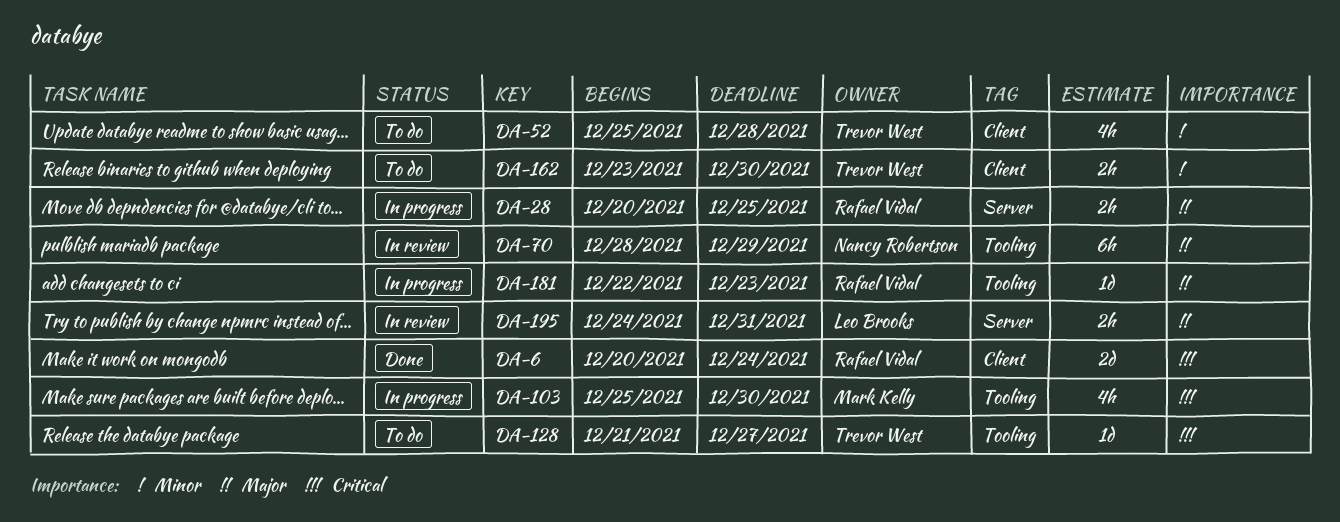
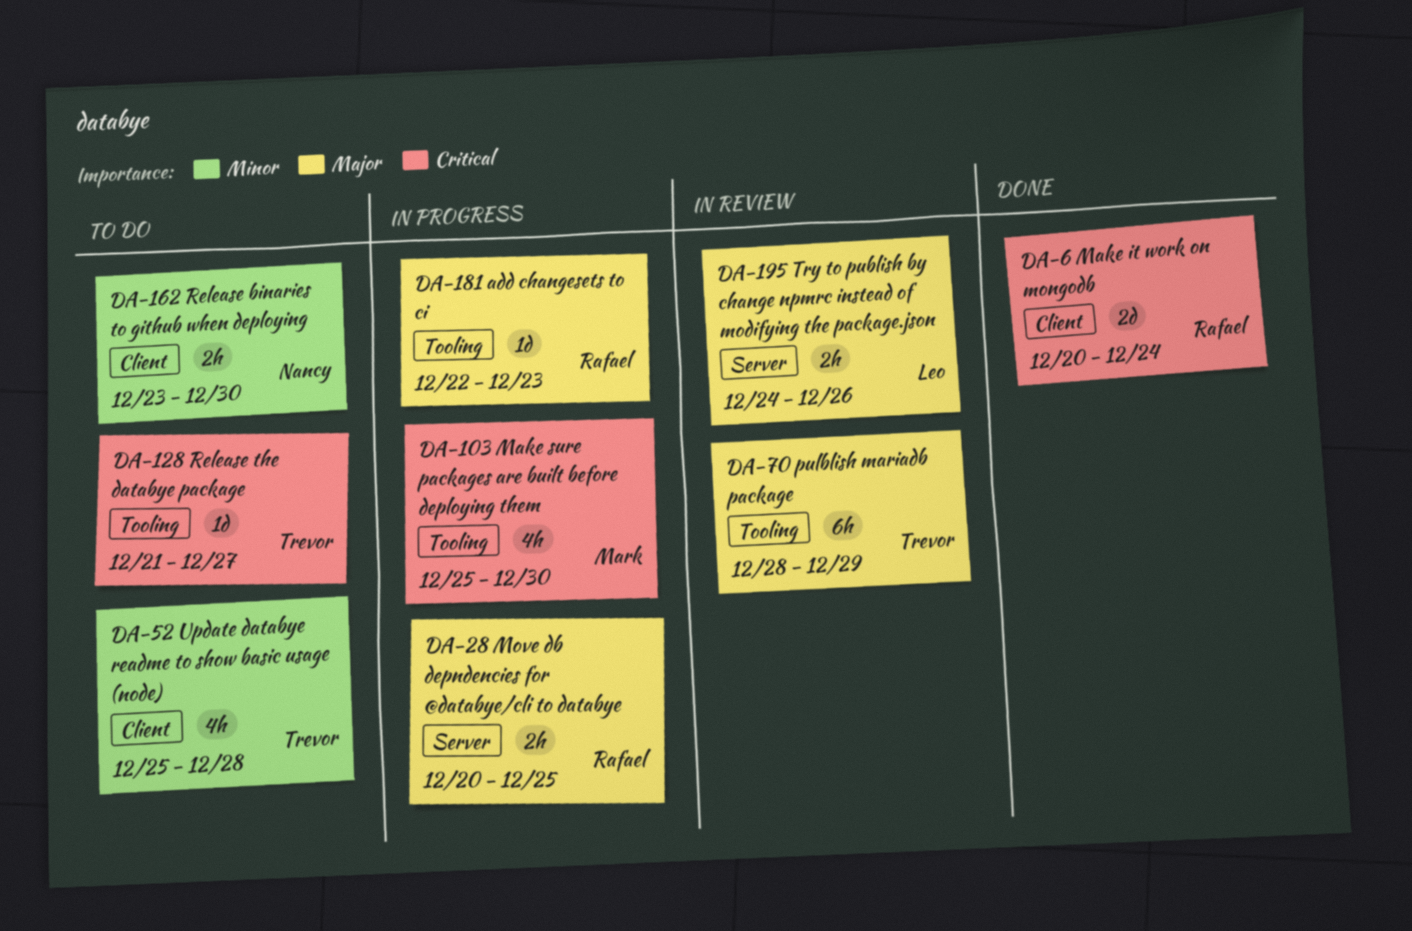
DA-70, owner: Nancy Robertson -> Trevor West
DA-162, owner: Trevor West -> Nancy Robertson
DA-195, due: Dec 31 -> Dec 26

